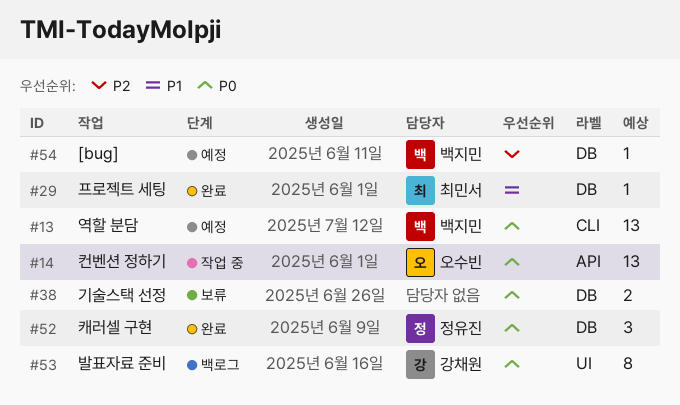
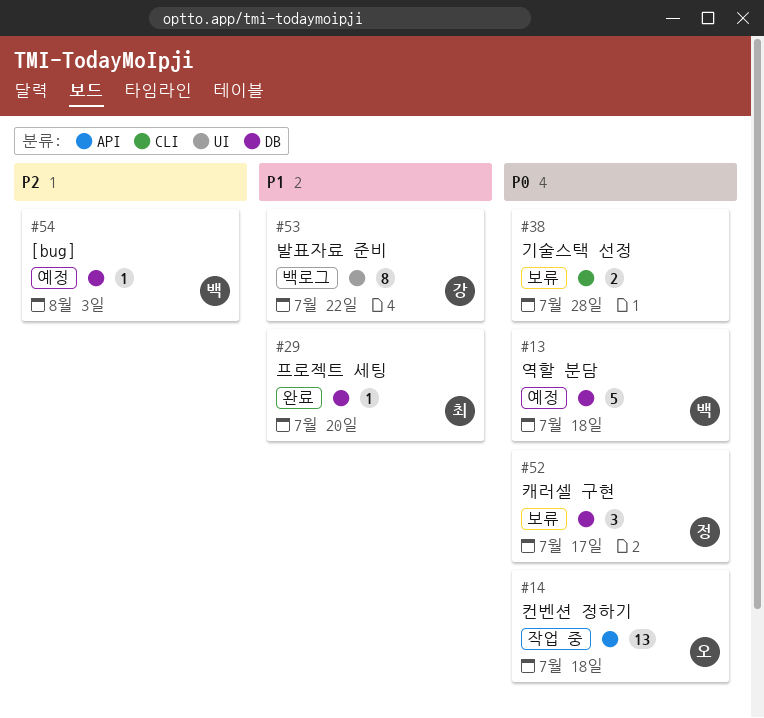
#13, label: CLI -> DB
#13, estimate: 13 -> 5
#38, label: DB -> CLI
#52, status: 완료 -> 보류
#53, priority: P0 -> P1

